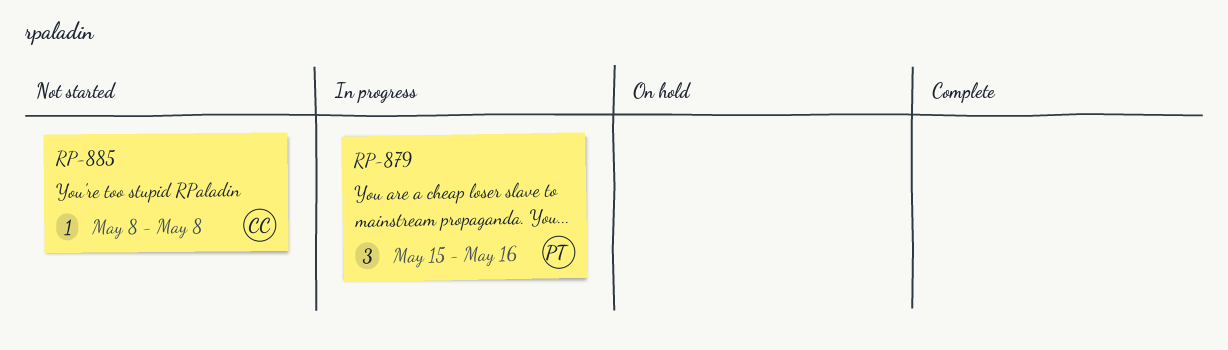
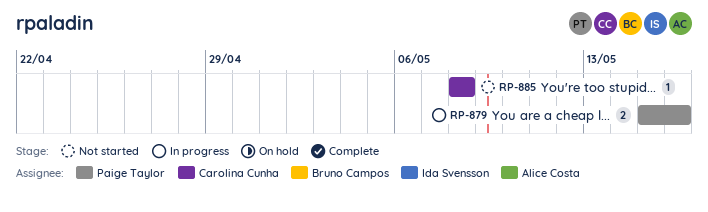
RP-879, estimate: 3 -> 2

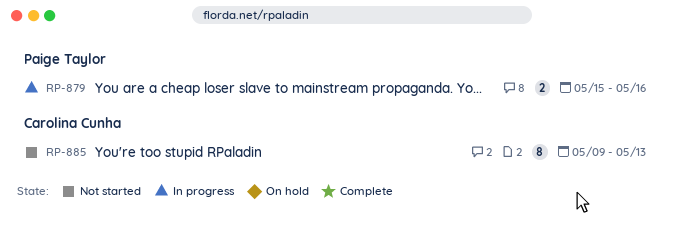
RP-885, estimate: 1 -> 8
RP-885, start: May 8 -> May 9
RP-885, due: May 8 -> May 13

